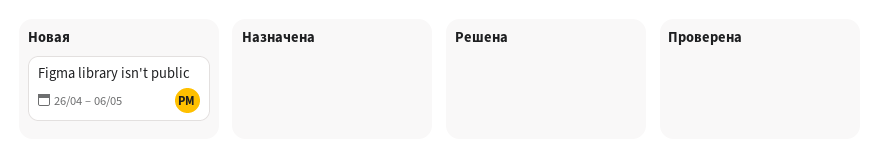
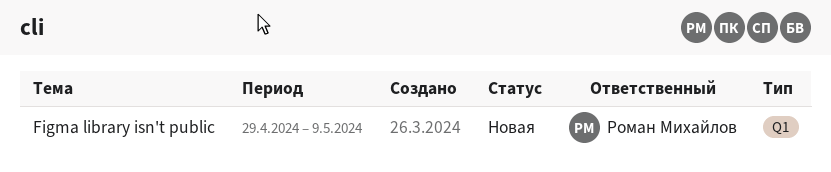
Figma library isn't public, start: Apr 26 -> Apr 29
Figma library isn't public, due: May 6 -> May 9

